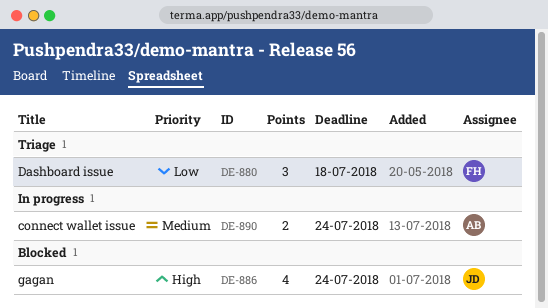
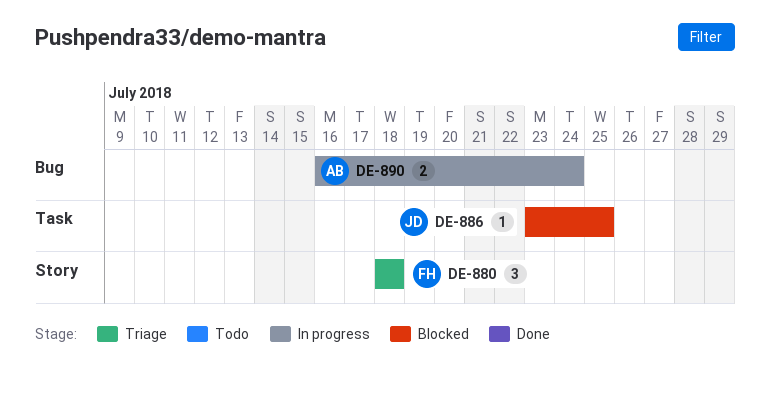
DE-886, estimate: 4 -> 1
DE-886, due: Jul 24 -> Jul 25

